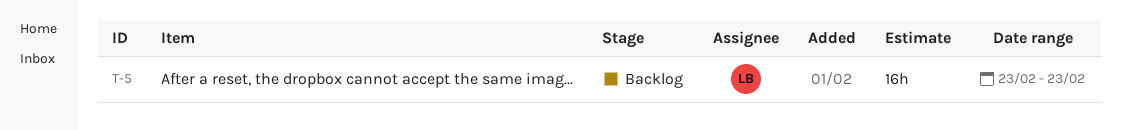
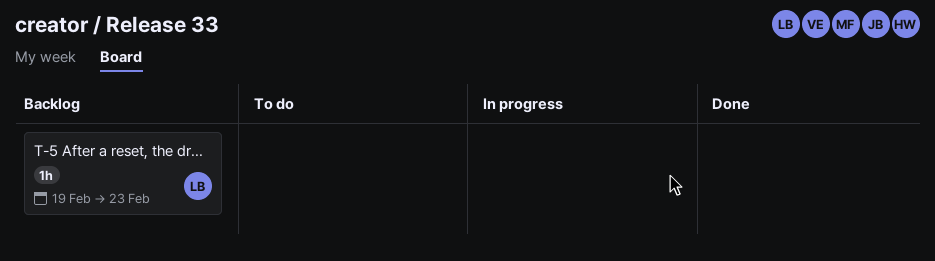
T-5, estimate: 16h -> 1h
T-5, start: Feb 23 -> Feb 19

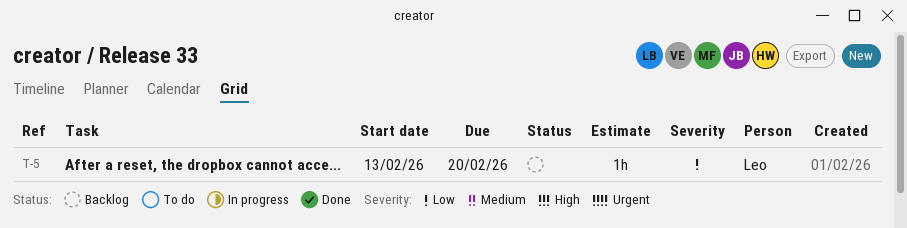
T-5, start: Feb 19 -> Feb 13
T-5, due: Feb 23 -> Feb 20

